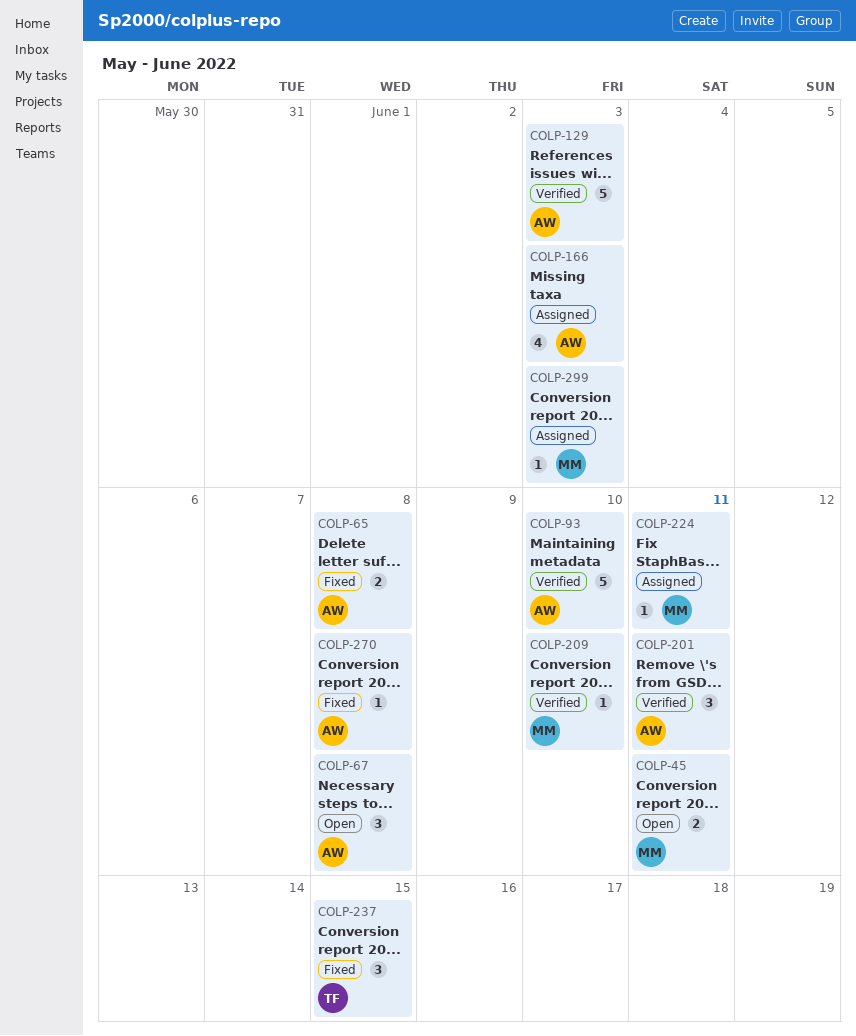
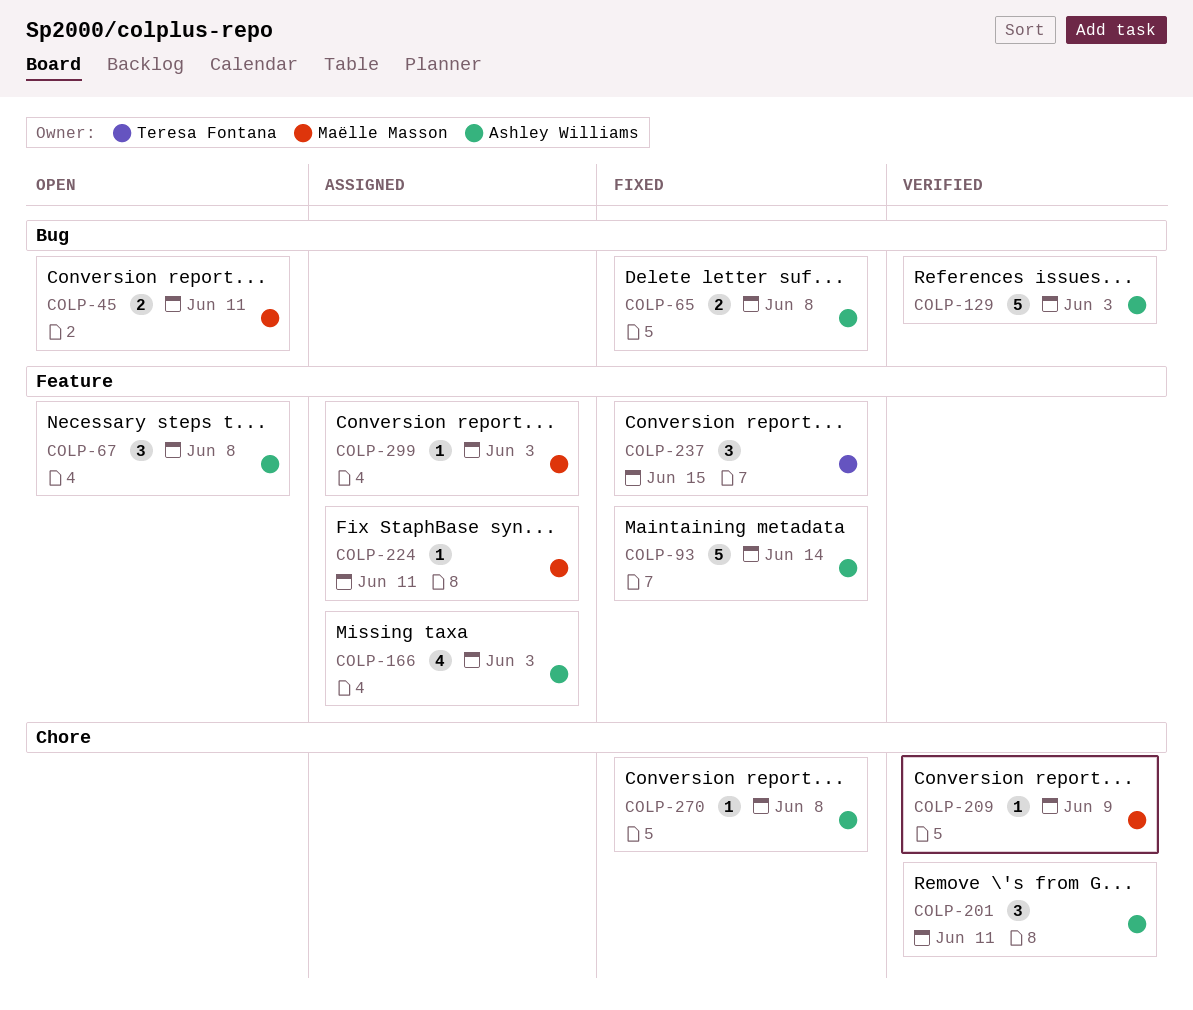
COLP-93, status: Verified -> Fixed
COLP-93, due: Jun 10 -> Jun 14
COLP-209, due: Jun 10 -> Jun 9

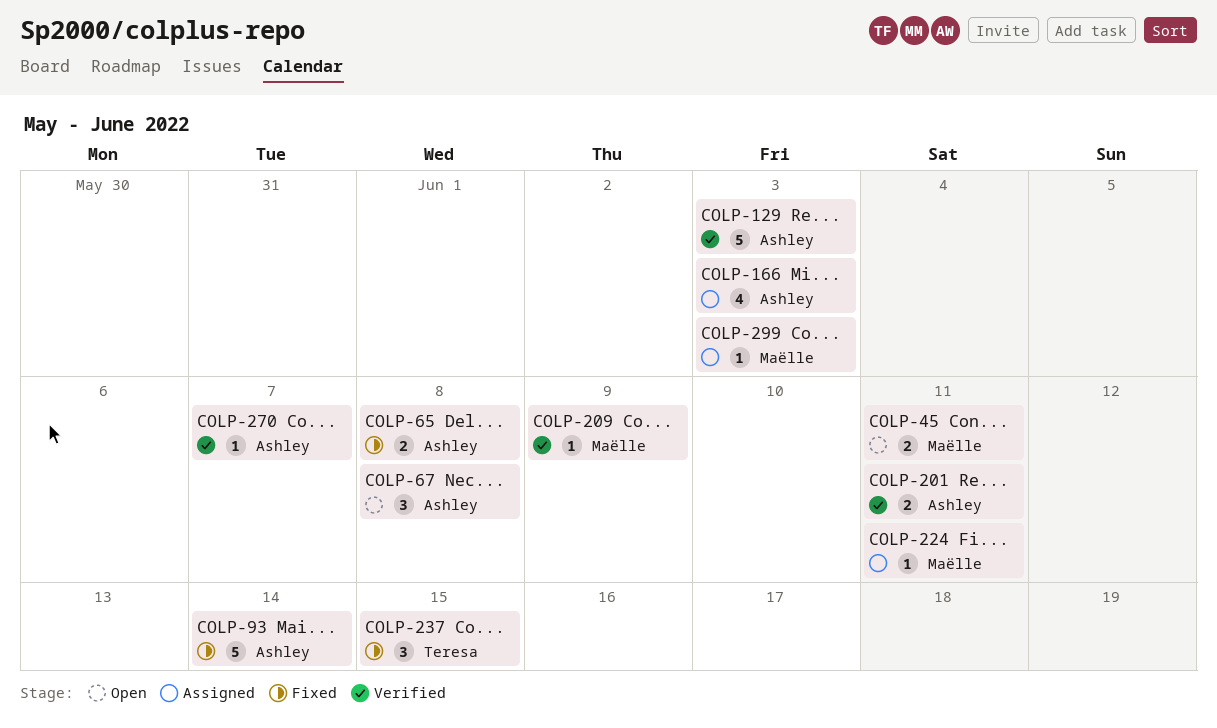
COLP-201, estimate: 3 -> 2
COLP-270, status: Fixed -> Verified
COLP-270, due: Jun 8 -> Jun 7

